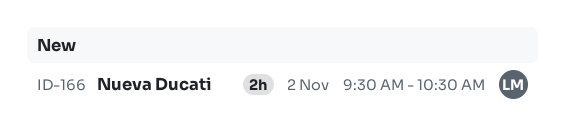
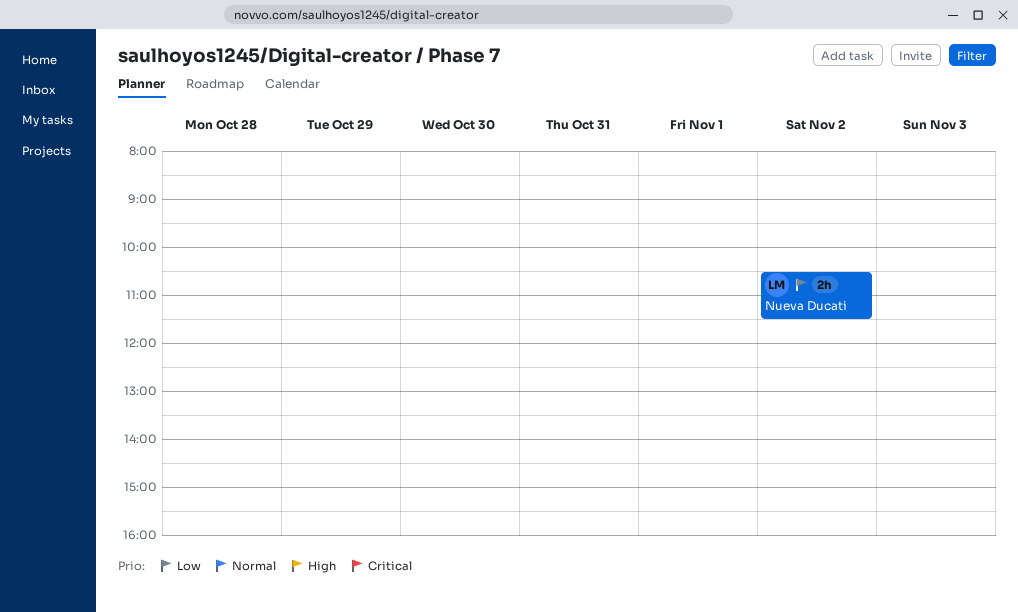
Nueva Ducati, begins: 09:30 -> 10:30
Nueva Ducati, ends: 10:30 -> 11:30

